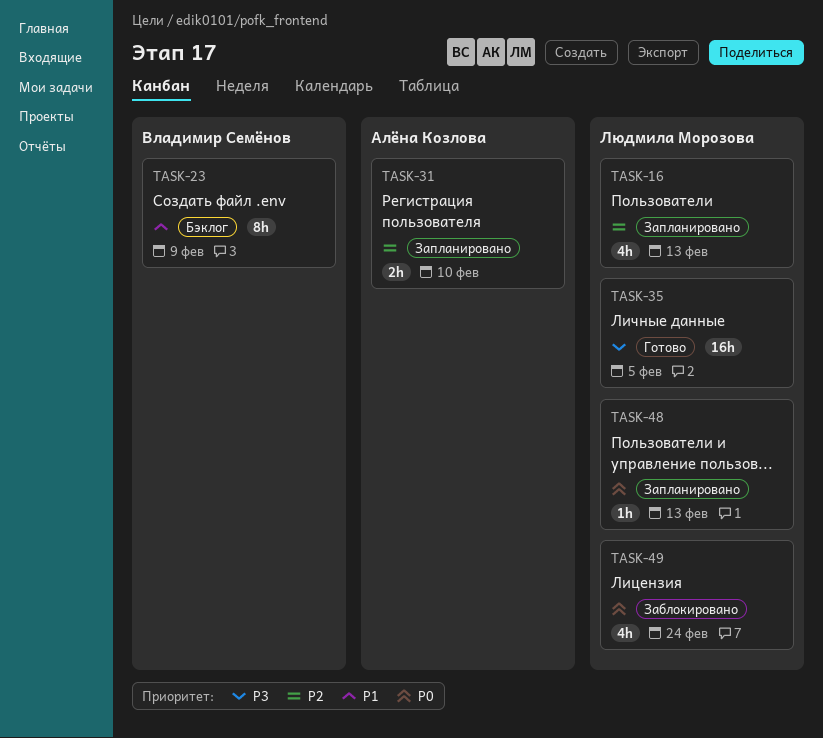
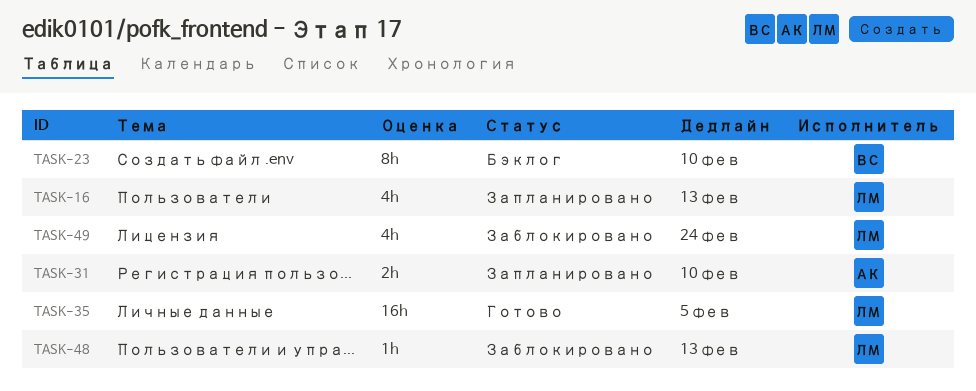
TASK-23, due: Feb 9 -> Feb 10
TASK-48, status: Запланировано -> Заблокировано

